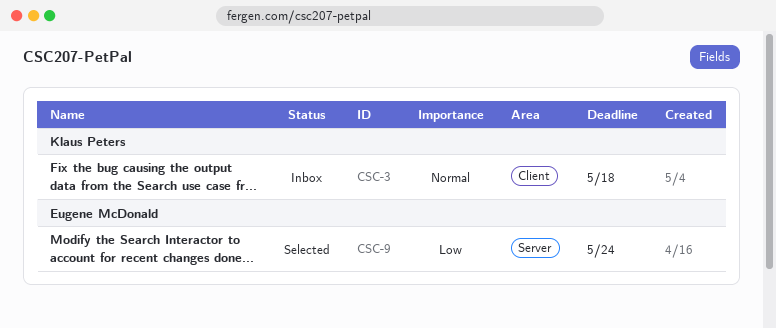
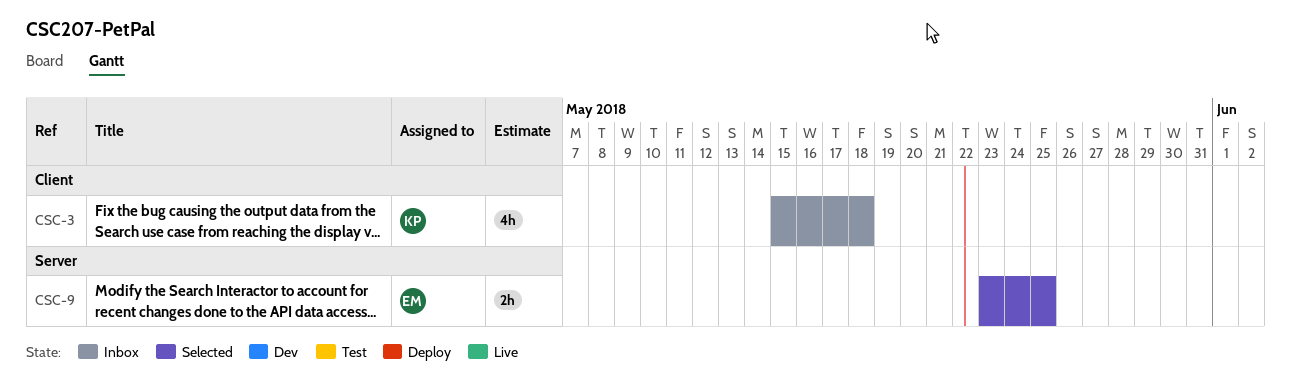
CSC-9, due: May 24 -> May 25

